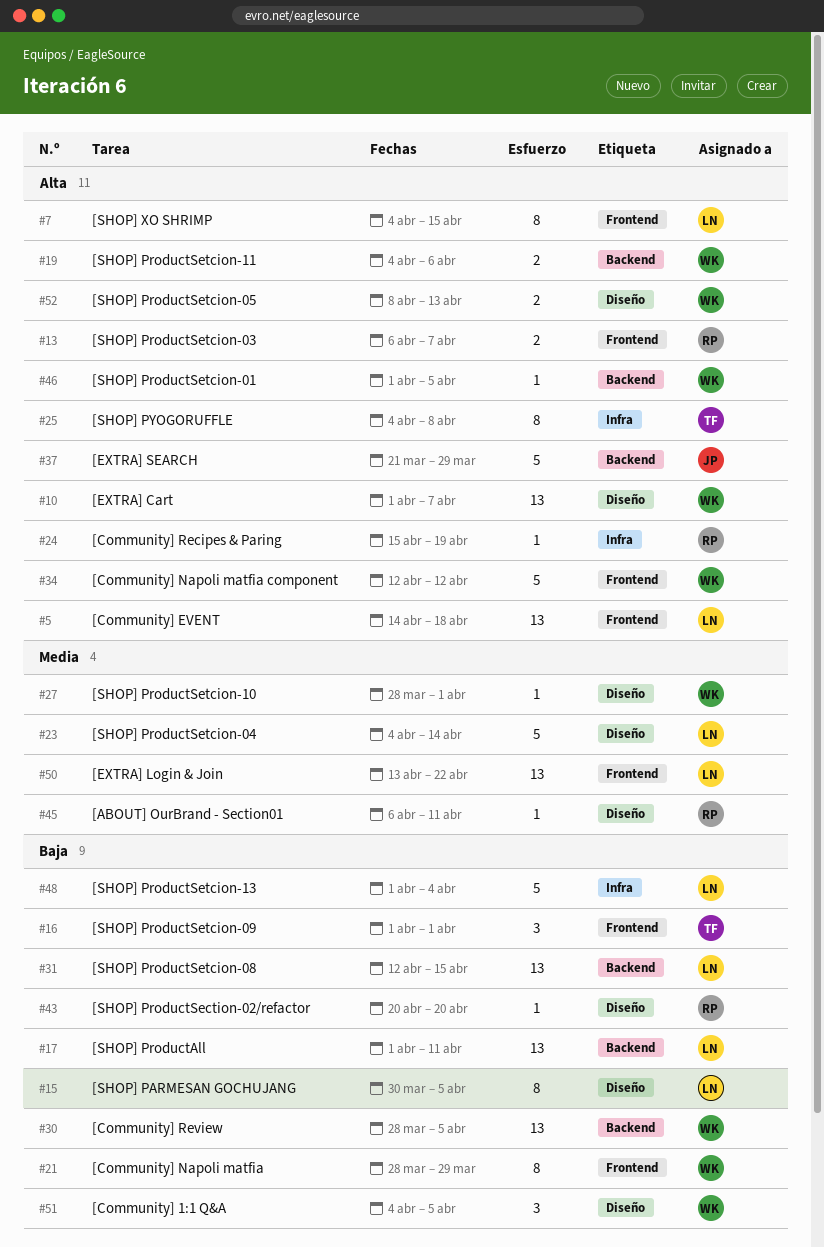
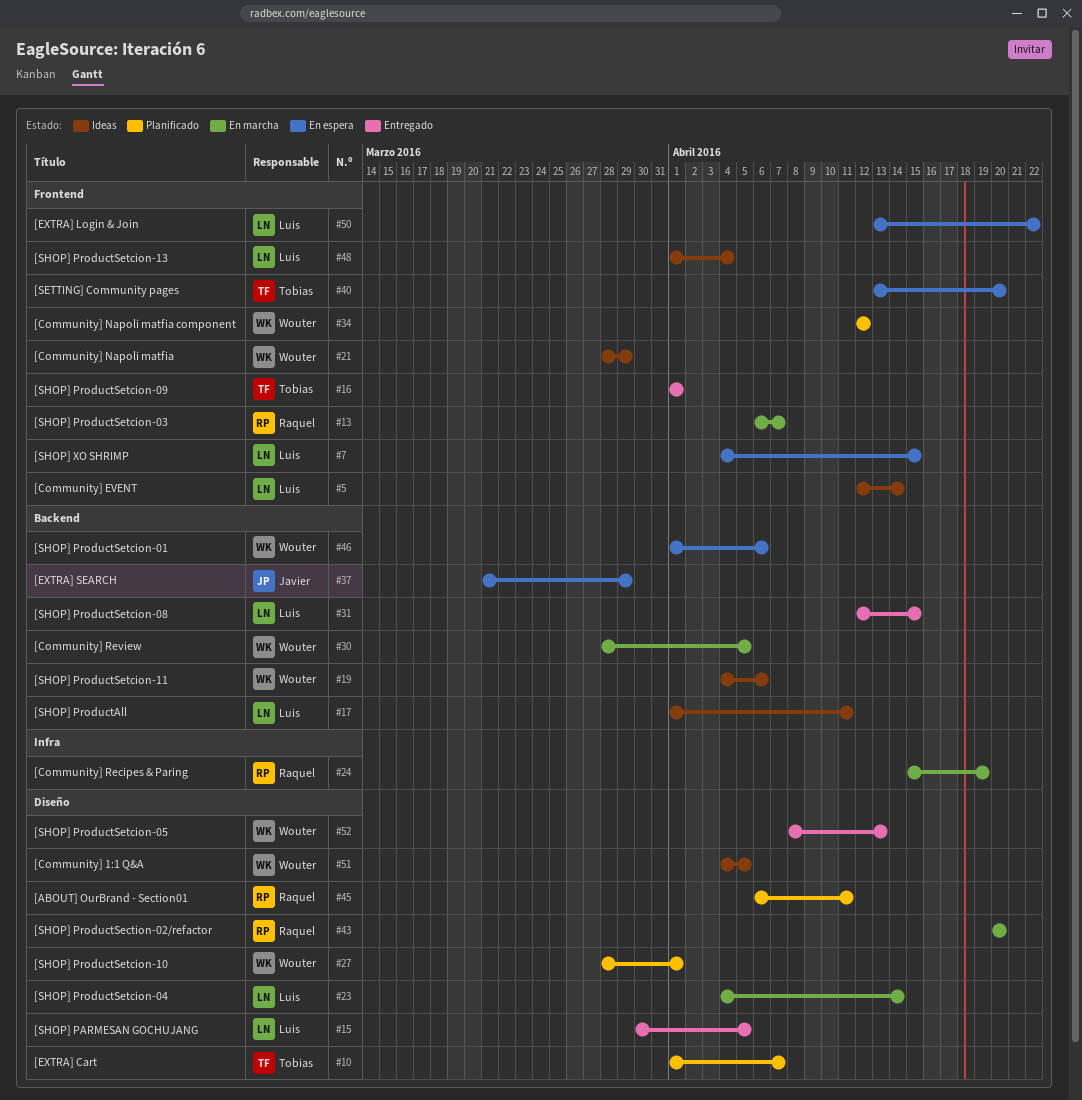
#5, start: Apr 14 -> Apr 12
#5, due: Apr 18 -> Apr 14
#10, owner: Wouter -> Tobias
#25: present -> none
#40: none -> present
#46, due: Apr 5 -> Apr 6
#48, label: Infra -> Frontend

